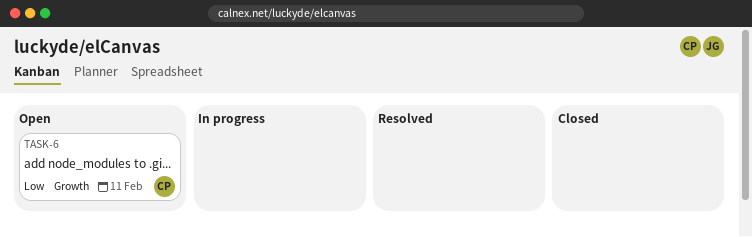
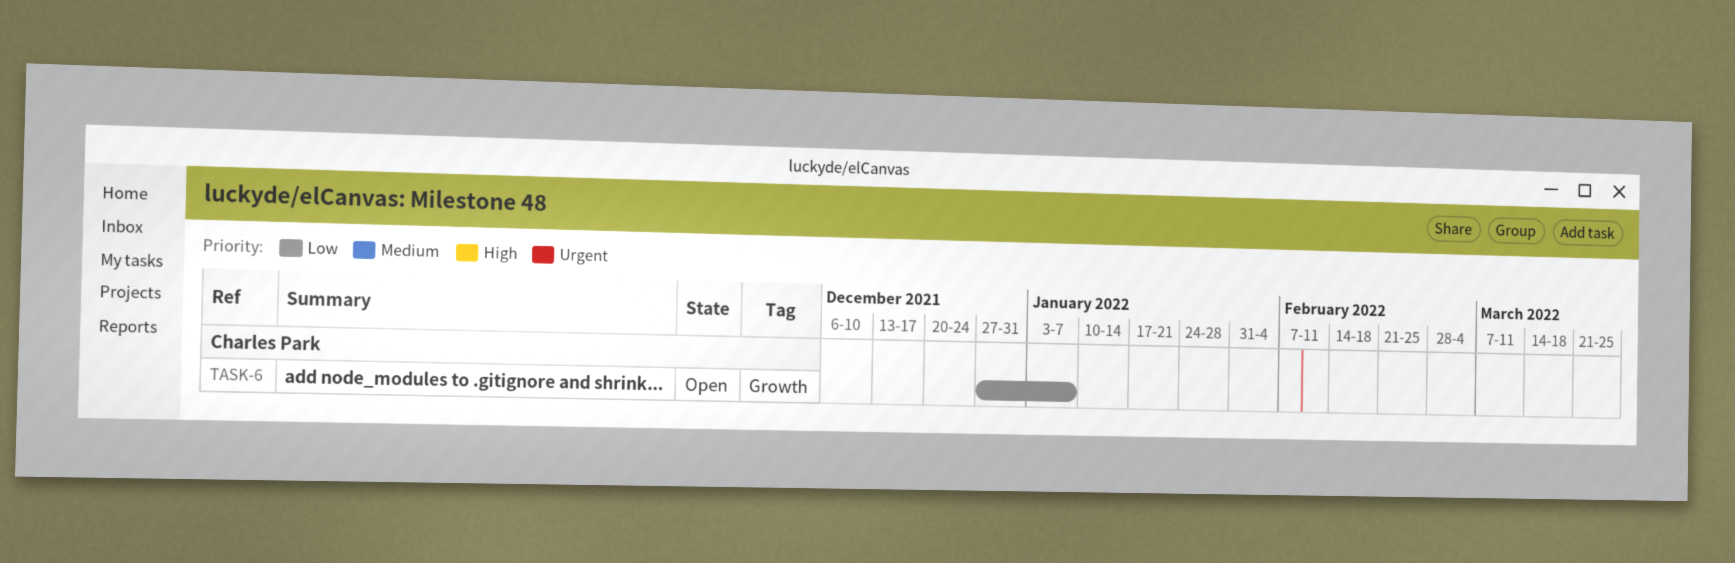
TASK-6, due: Feb 11 -> Jan 7

